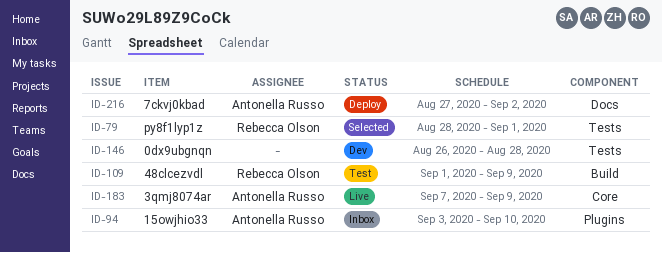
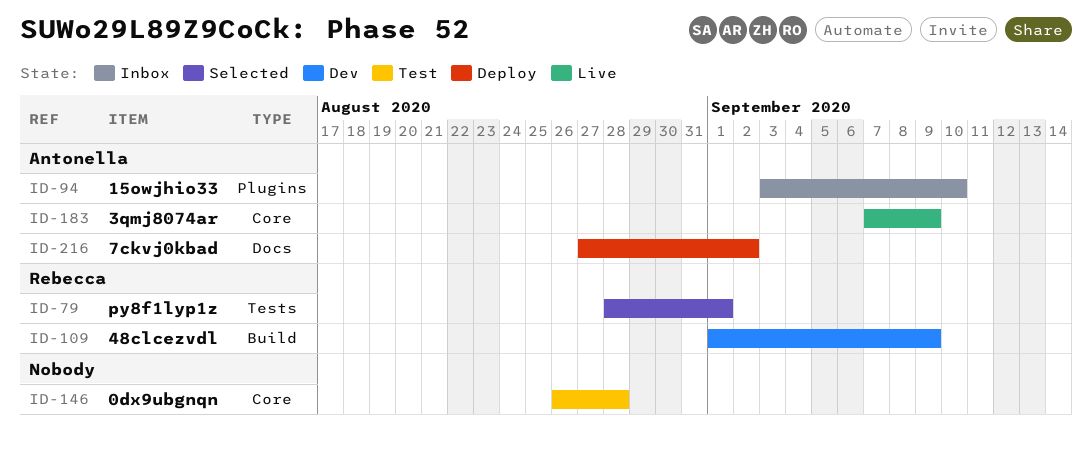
ID-109, status: Test -> Dev
ID-146, status: Dev -> Test
ID-146, label: Tests -> Core

